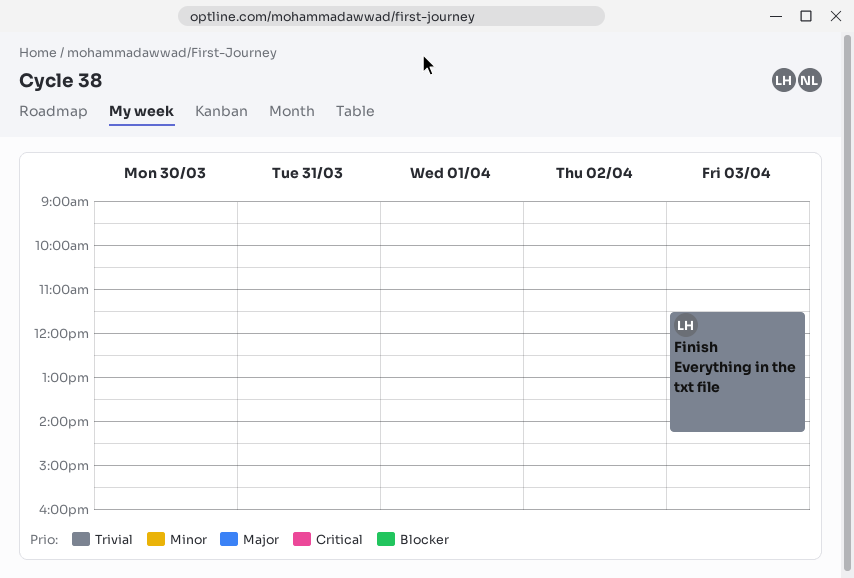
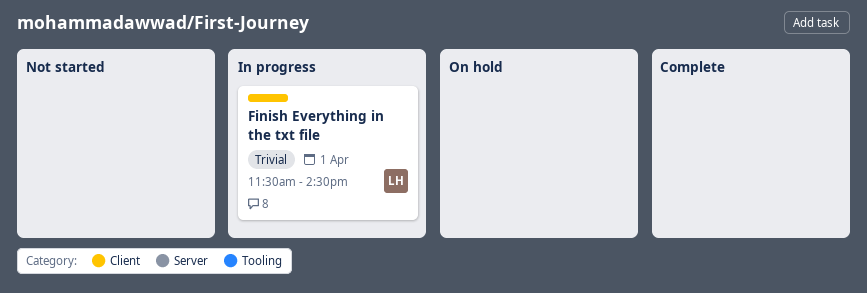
Finish Everything in the txt file, day: Apr 3 -> Apr 1
Finish Everything in the txt file, ends: 14:15 -> 14:30

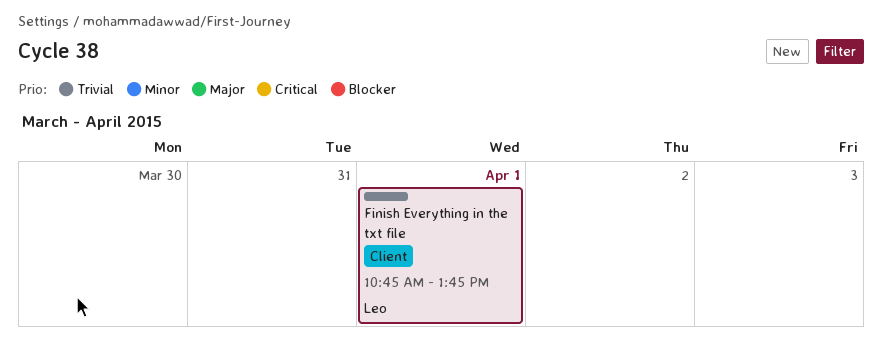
Finish Everything in the txt file, begins: 11:30 -> 10:45
Finish Everything in the txt file, ends: 14:30 -> 13:45

